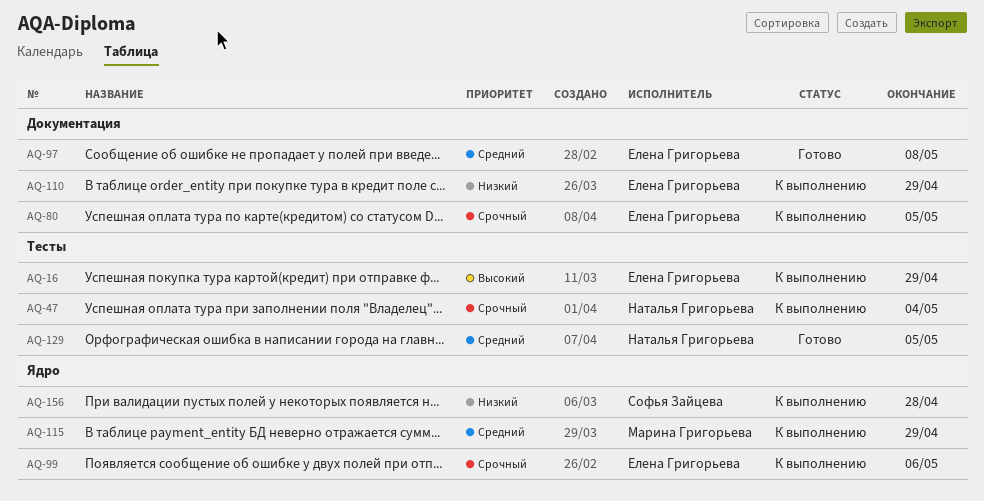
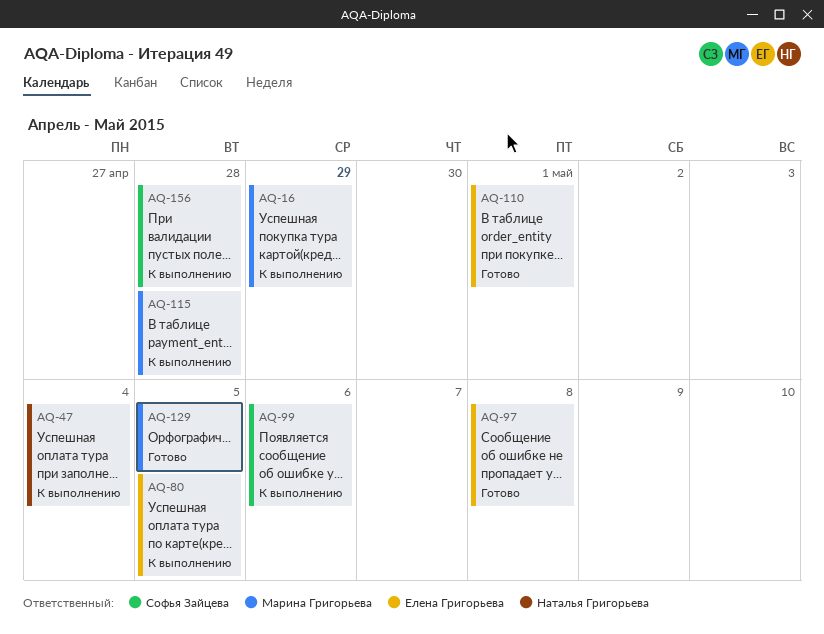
AQ-16, owner: Елена Григорьева -> Марина Григорьева
AQ-99, owner: Елена Григорьева -> Софья Зайцева
AQ-110, status: К выполнению -> Готово
AQ-110, due: Apr 29 -> May 1
AQ-115, due: Apr 29 -> Apr 28
AQ-129, owner: Наталья Григорьева -> Марина Григорьева

